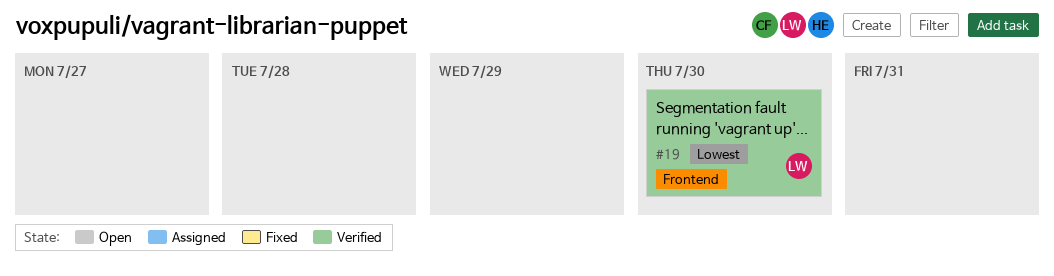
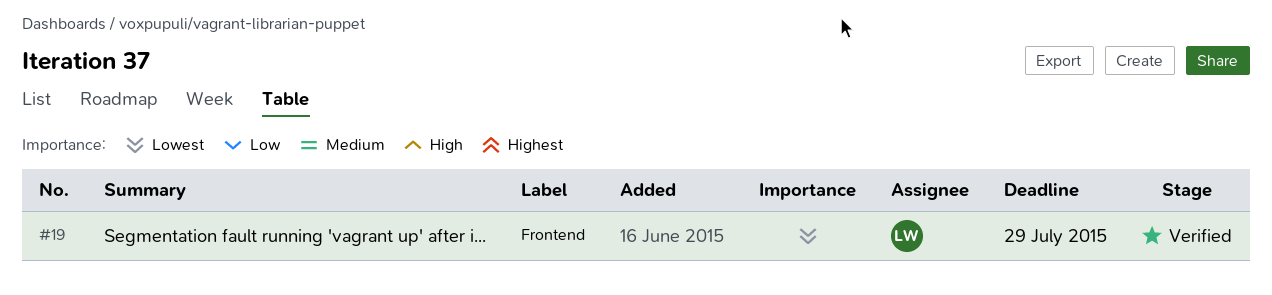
#19, due: Jul 30 -> Jul 29

